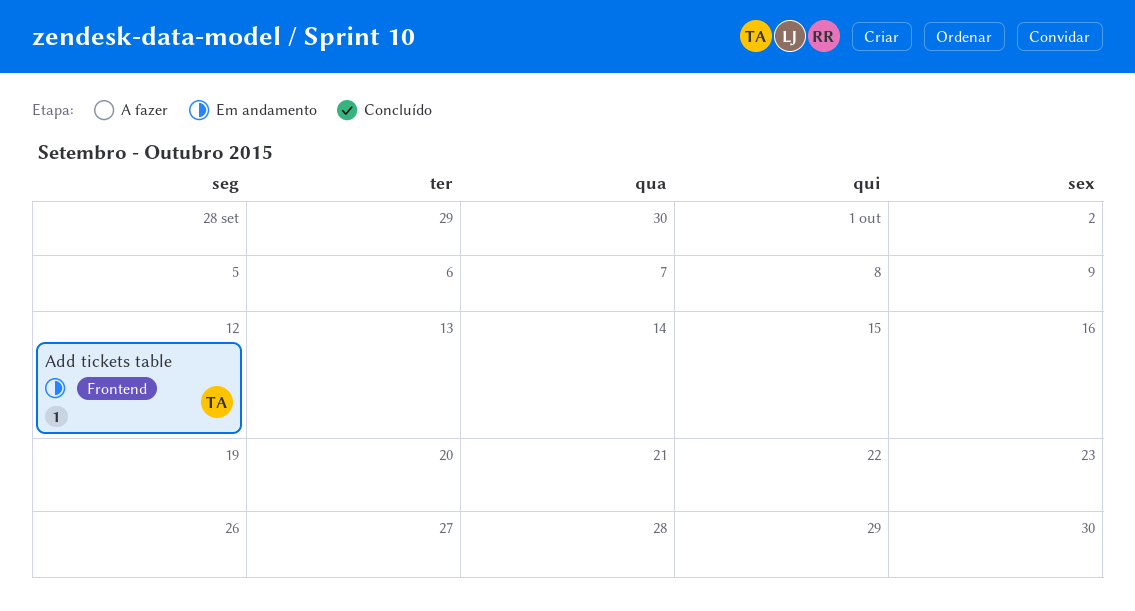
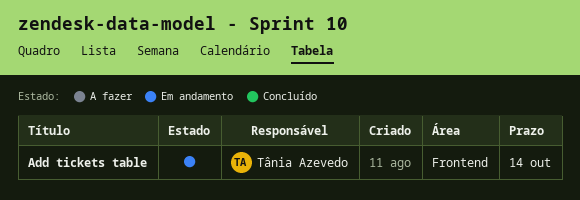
Add tickets table, due: Oct 12 -> Oct 14

